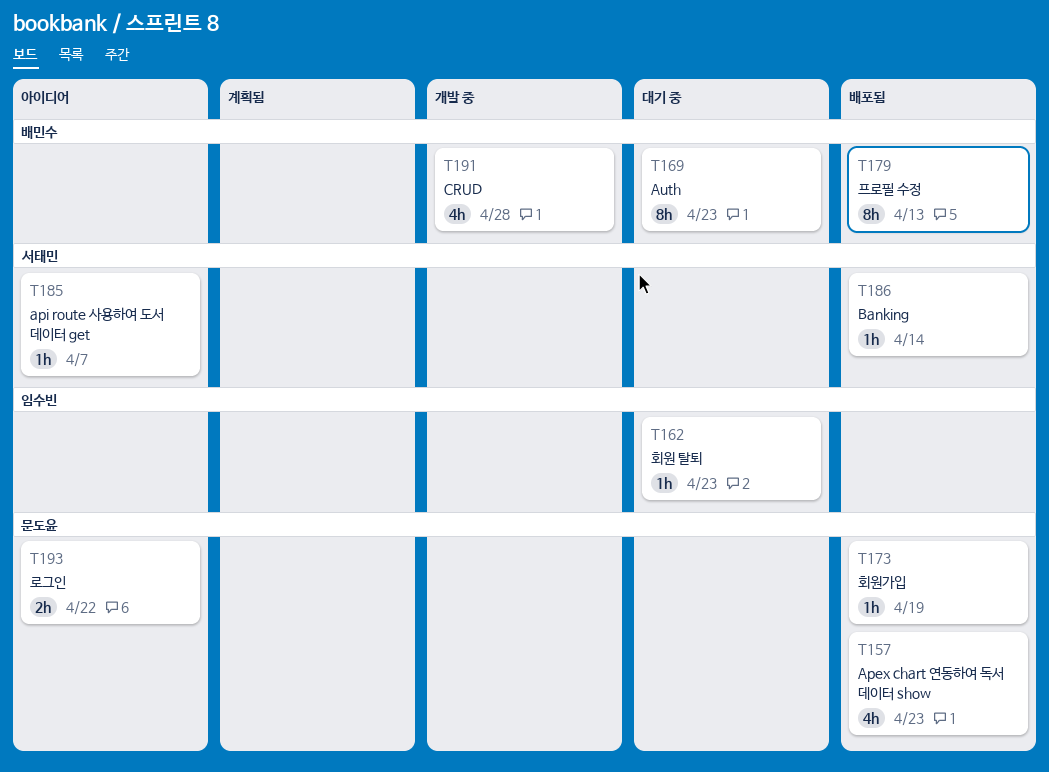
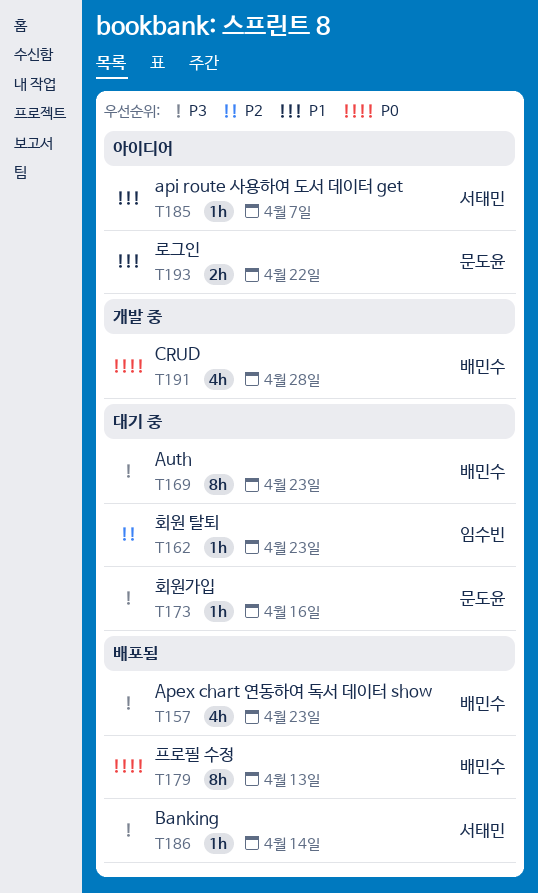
T157, owner: 문도윤 -> 배민수
T173, status: 배포됨 -> 대기 중
T173, due: Apr 19 -> Apr 16

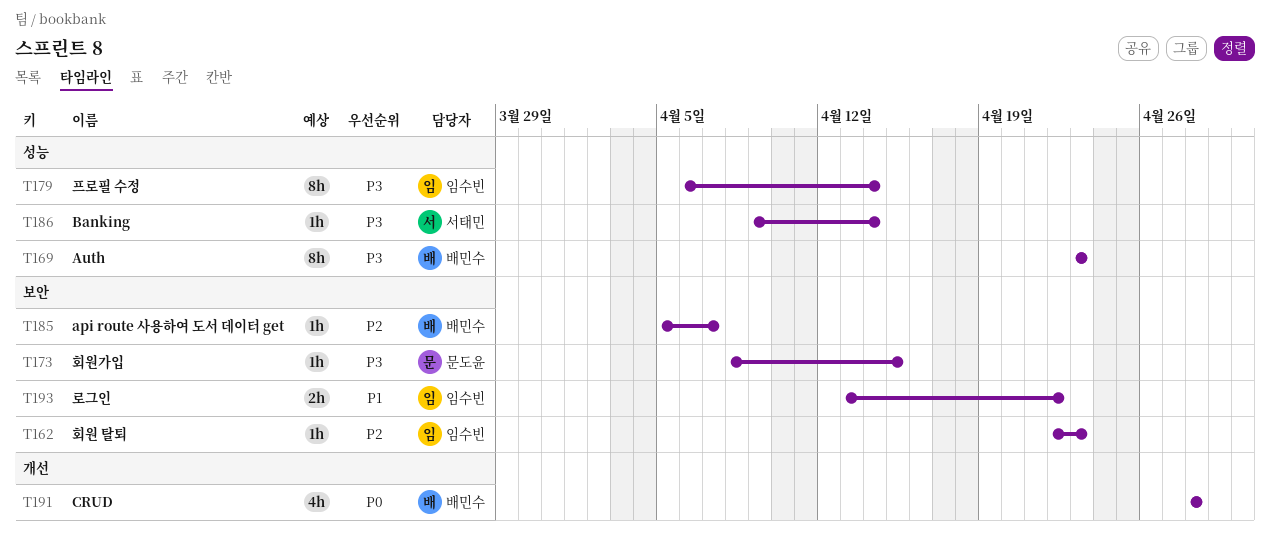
T157: present -> none
T173, due: Apr 16 -> Apr 15
T179, owner: 배민수 -> 임수빈
T179, priority: P0 -> P3
T179, due: Apr 13 -> Apr 14
T185, owner: 서태민 -> 배민수
T185, priority: P1 -> P2
T193, owner: 문도윤 -> 임수빈

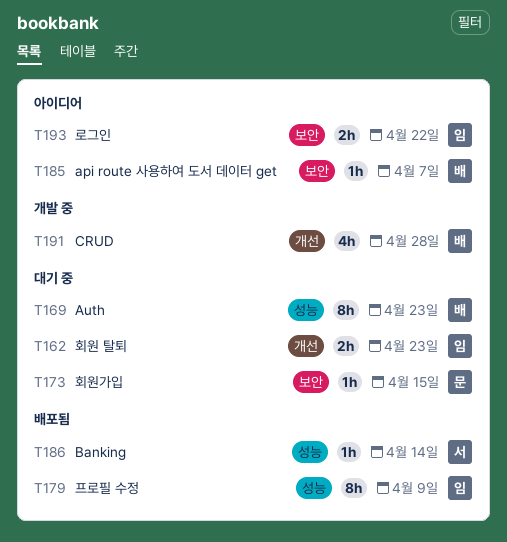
T162, label: 보안 -> 개선
T162, estimate: 1h -> 2h
T179, due: Apr 14 -> Apr 9

